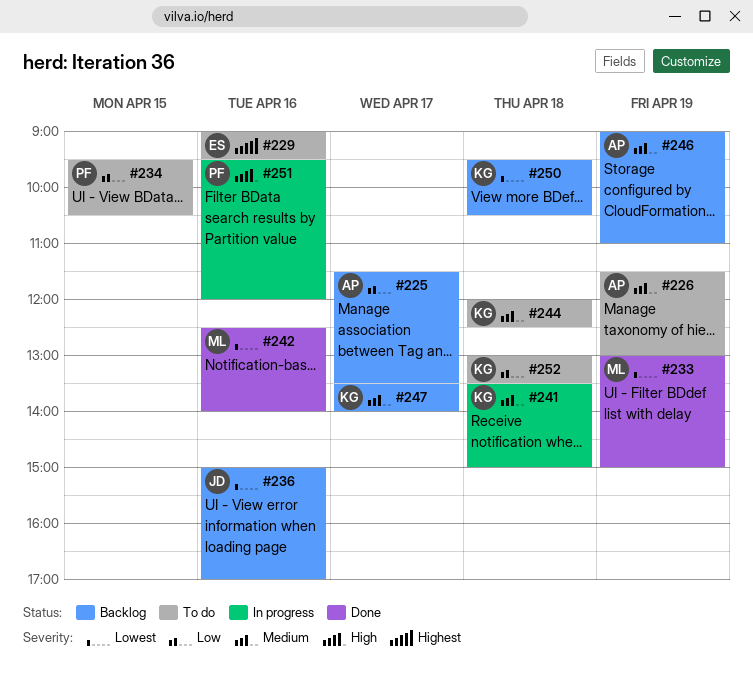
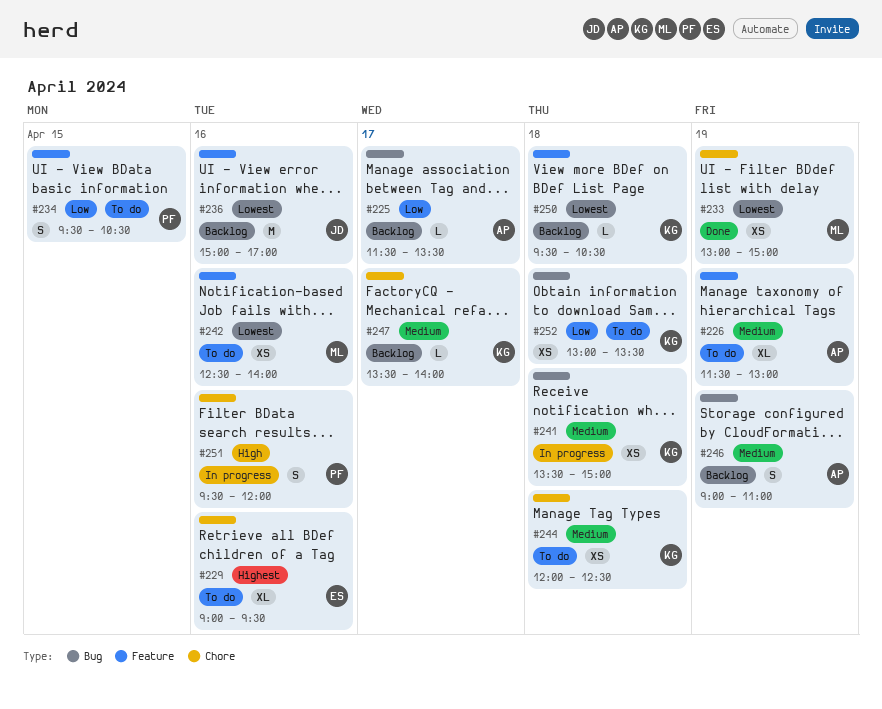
#242, status: Done -> To do

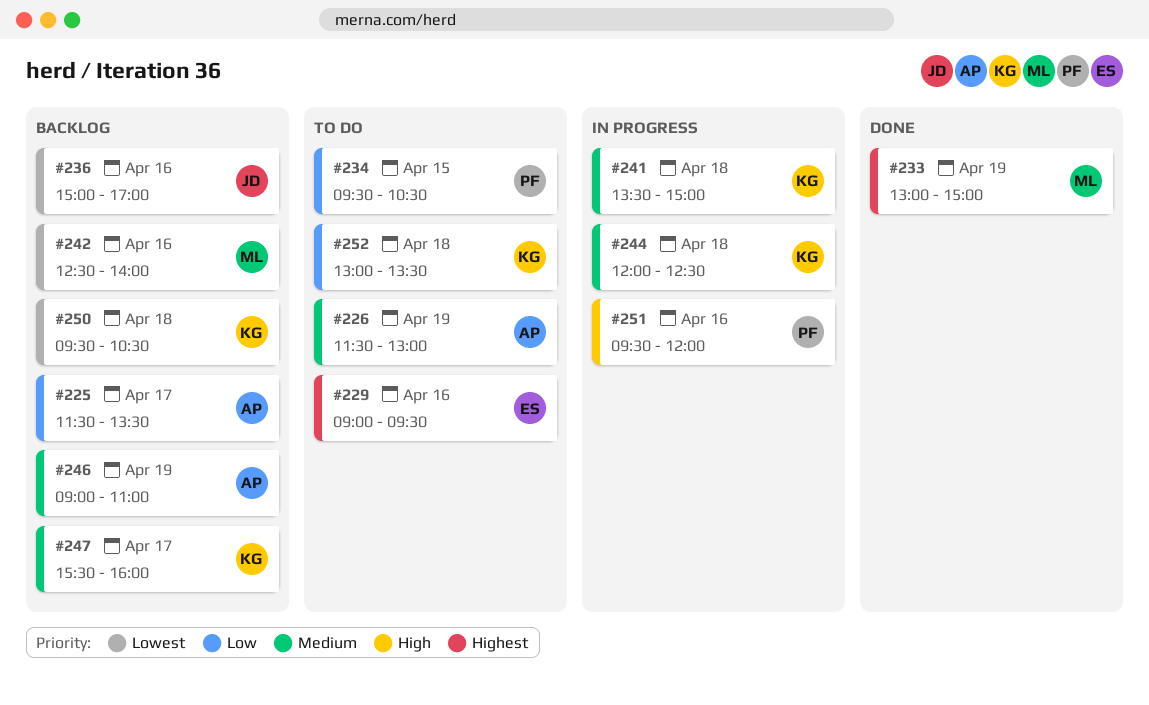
#233, priority: Lowest -> Highest
#242, status: To do -> Backlog
#244, status: To do -> In progress
#247, begins: 13:30 -> 15:30
#247, ends: 14:00 -> 16:00

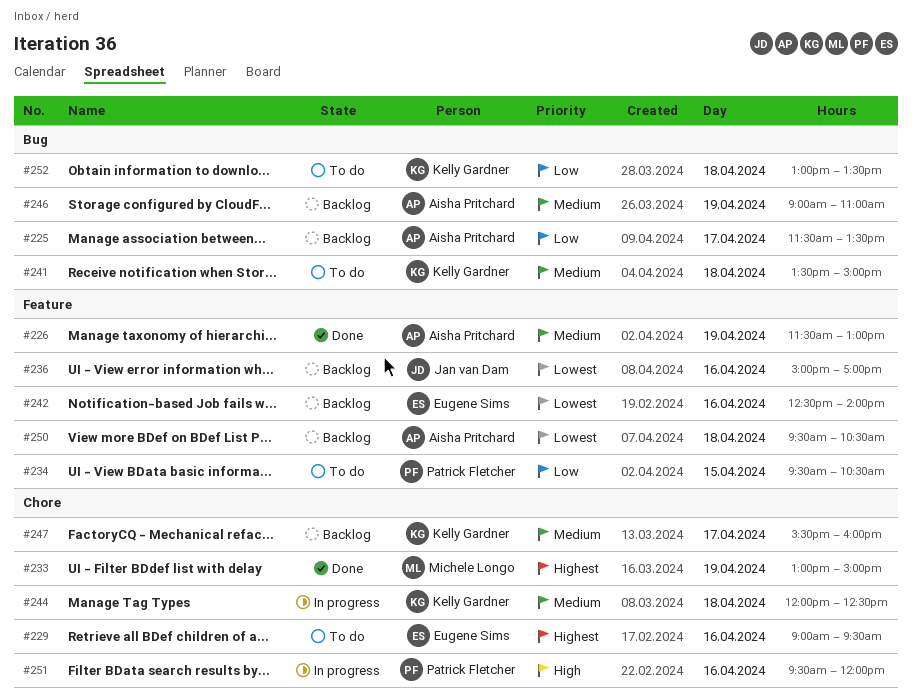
#226, status: To do -> Done
#241, status: In progress -> To do
#242, owner: Michele Longo -> Eugene Sims
#250, owner: Kelly Gardner -> Aisha Pritchard

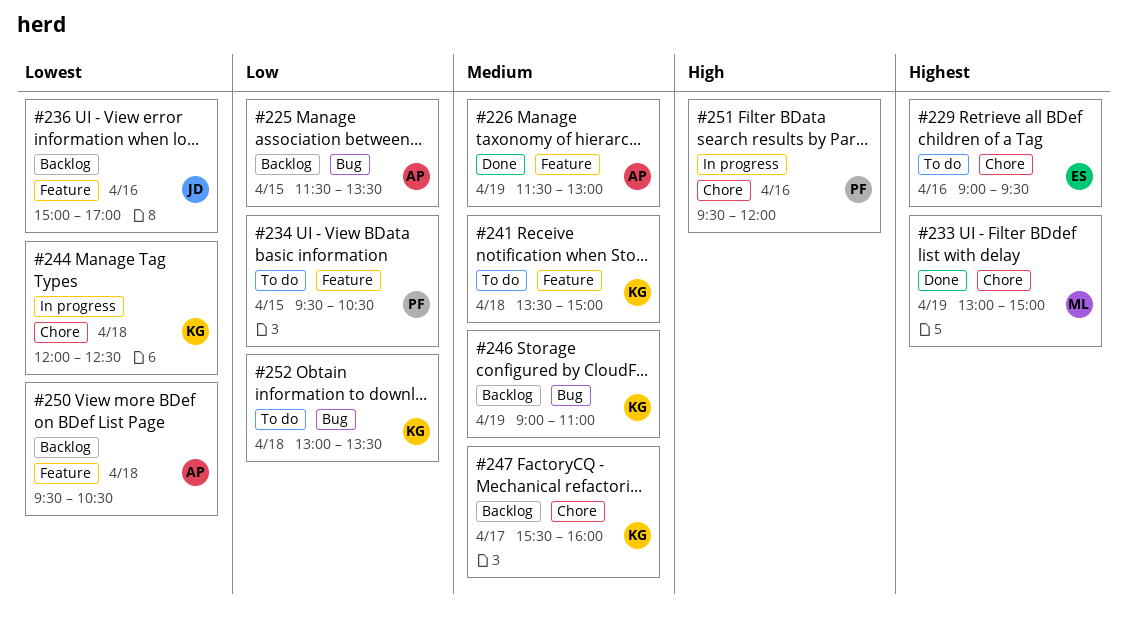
#225, day: Apr 17 -> Apr 15
#241, label: Bug -> Feature
#242: present -> none
#244, priority: Medium -> Lowest
#246, owner: Aisha Pritchard -> Kelly Gardner

